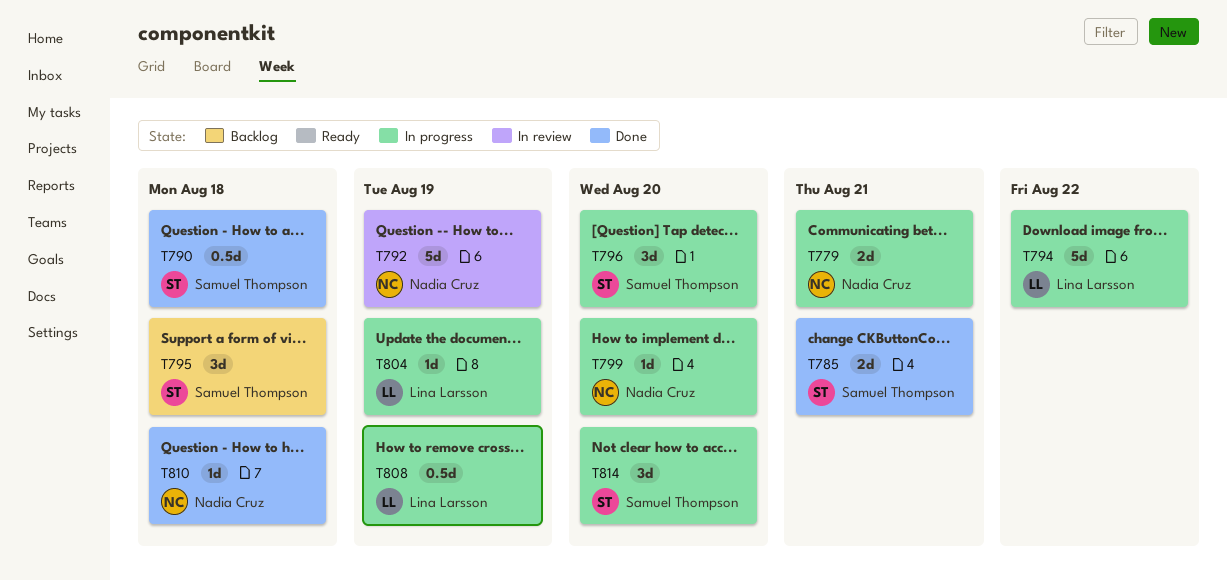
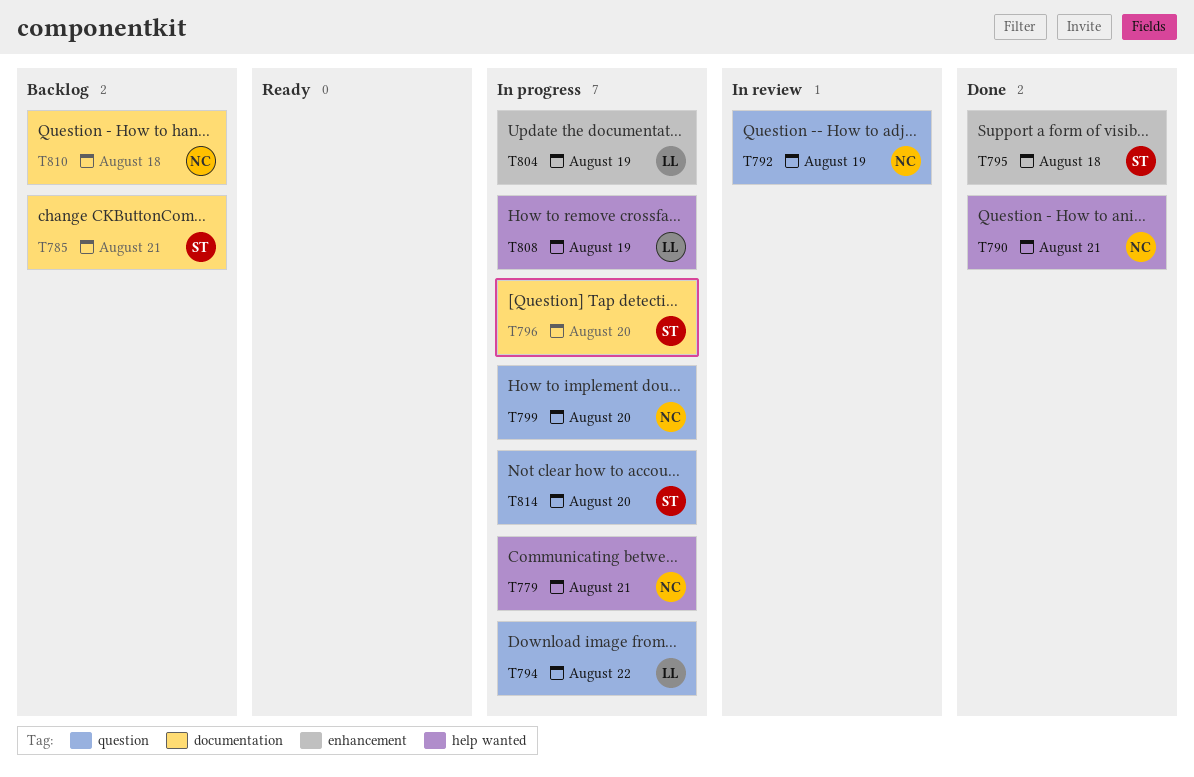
T785, status: Done -> Backlog
T790, owner: Samuel Thompson -> Nadia Cruz
T790, due: Aug 18 -> Aug 21
T795, status: Backlog -> Done
T810, status: Done -> Backlog

